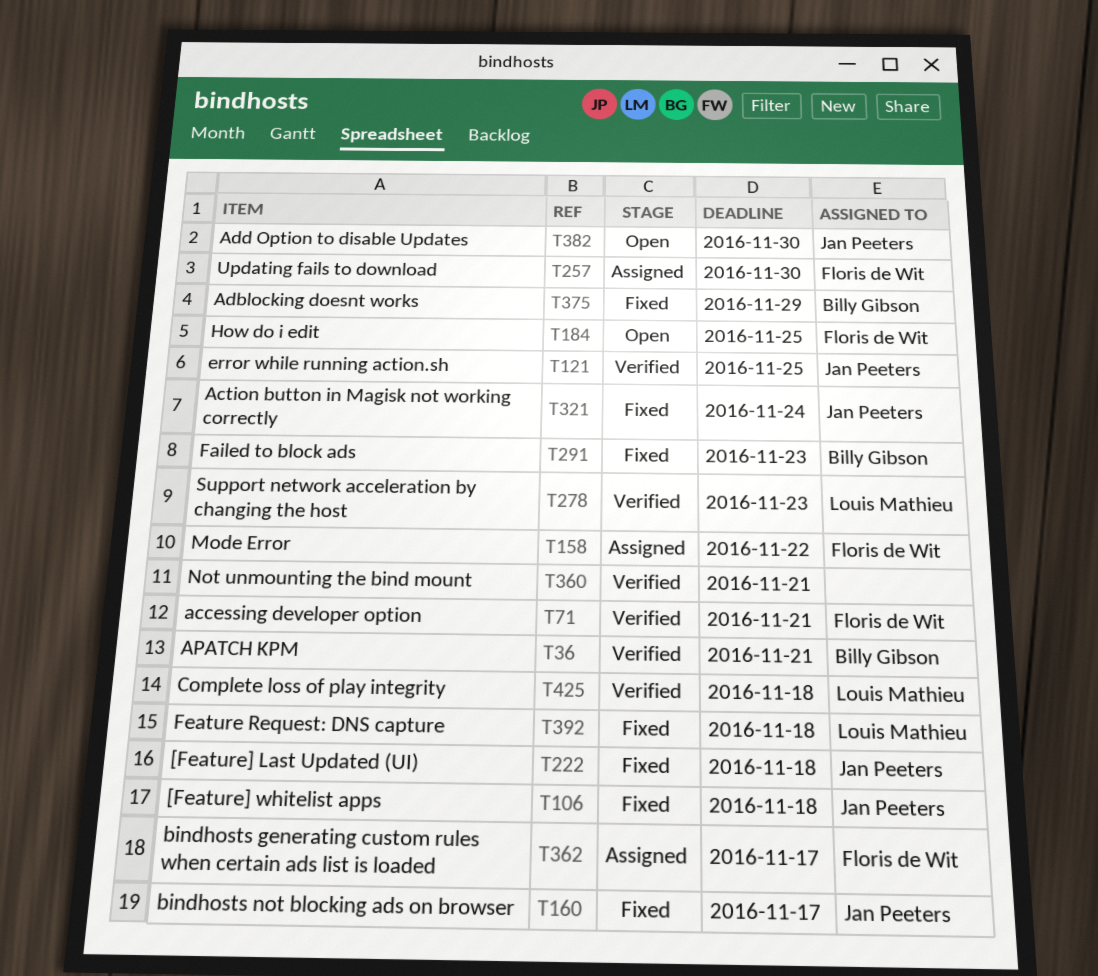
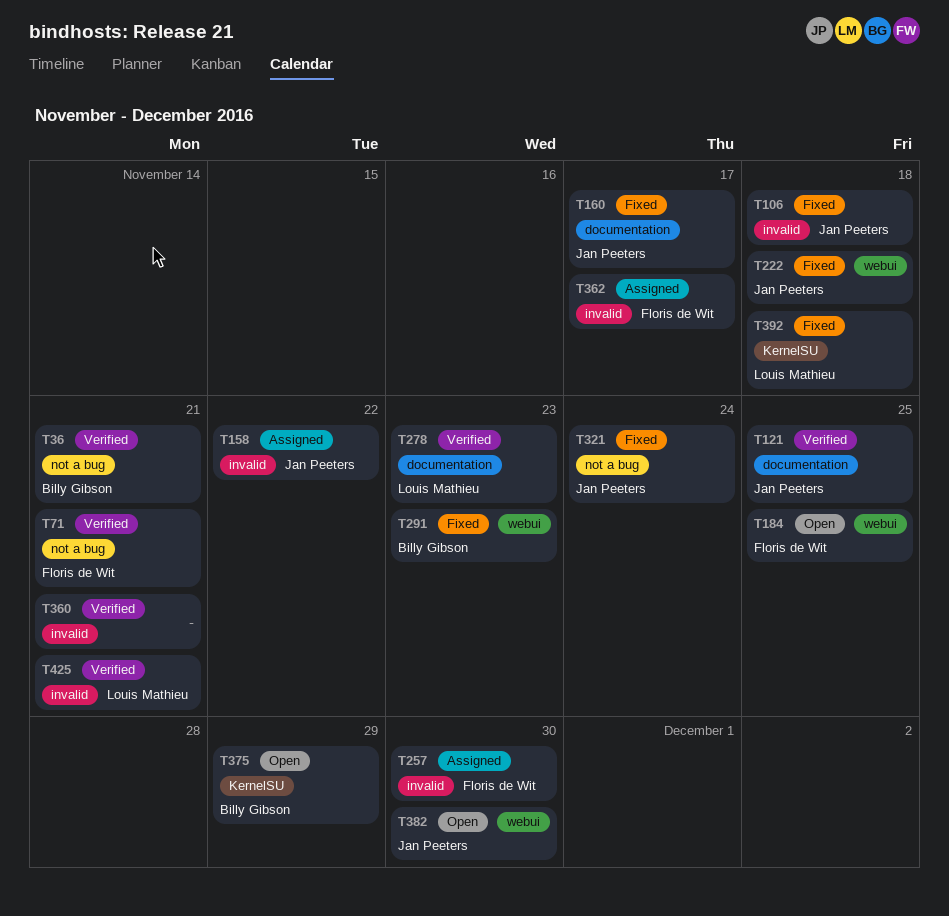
T158, owner: Floris de Wit -> Jan Peeters
T375, status: Fixed -> Open
T425, due: Nov 18 -> Nov 21

